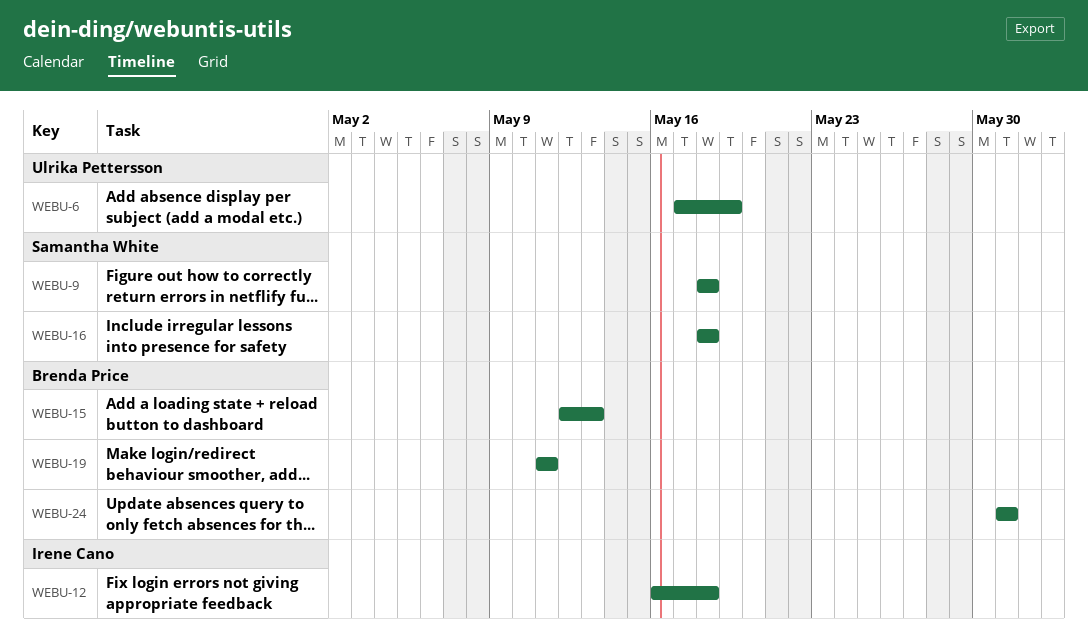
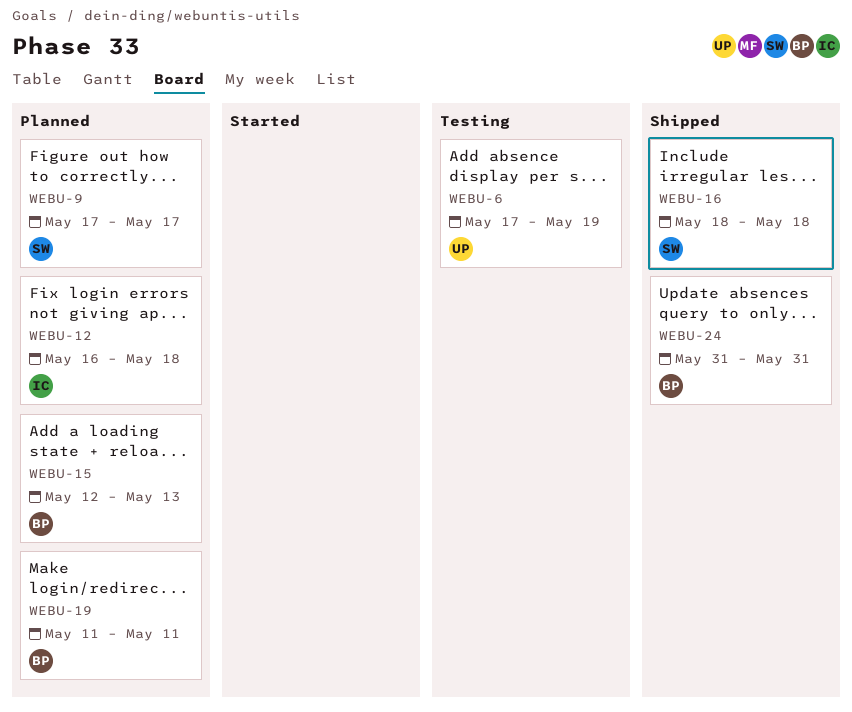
WEBU-9, start: May 18 -> May 17
WEBU-9, due: May 18 -> May 17

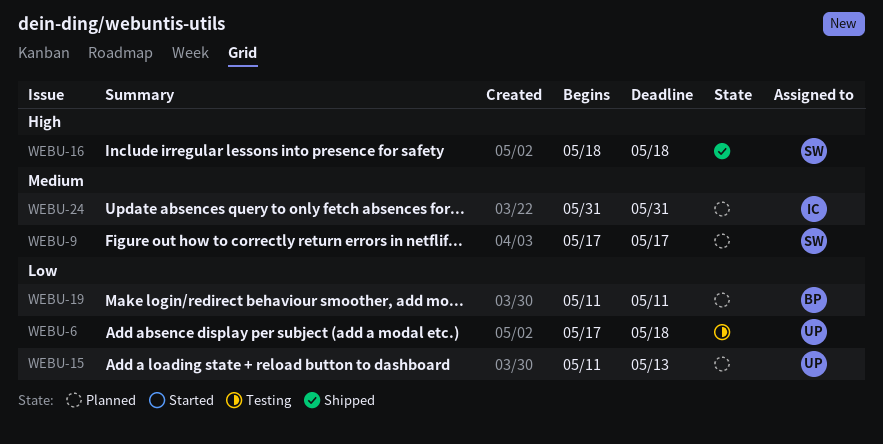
WEBU-6, due: May 19 -> May 18
WEBU-12: present -> none
WEBU-15, owner: BP -> UP
WEBU-15, start: May 12 -> May 11
WEBU-24, status: Shipped -> Planned
WEBU-24, owner: BP -> IC

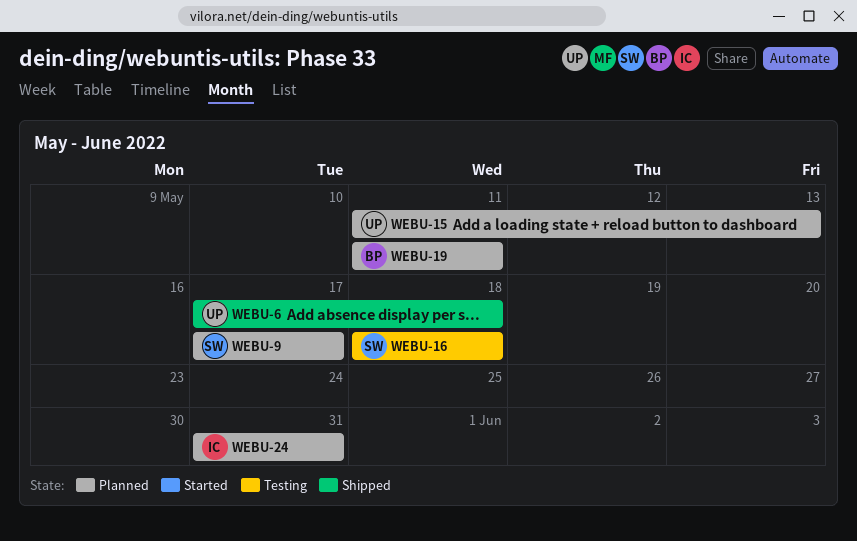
WEBU-6, status: Testing -> Shipped
WEBU-16, status: Shipped -> Testing

